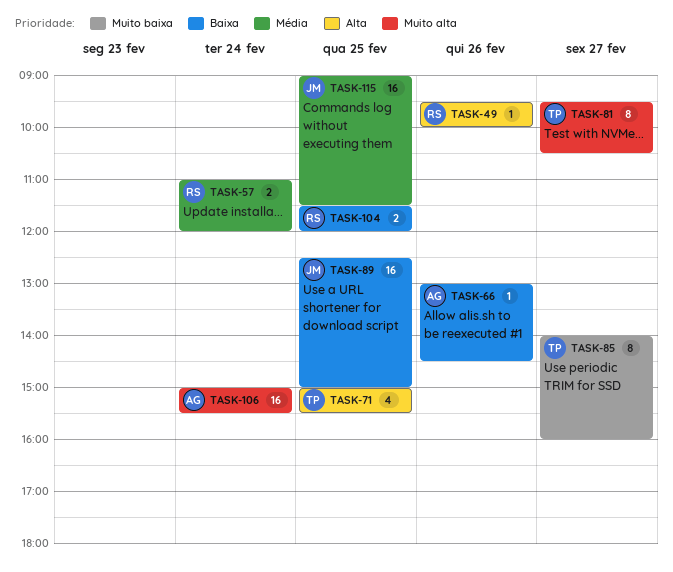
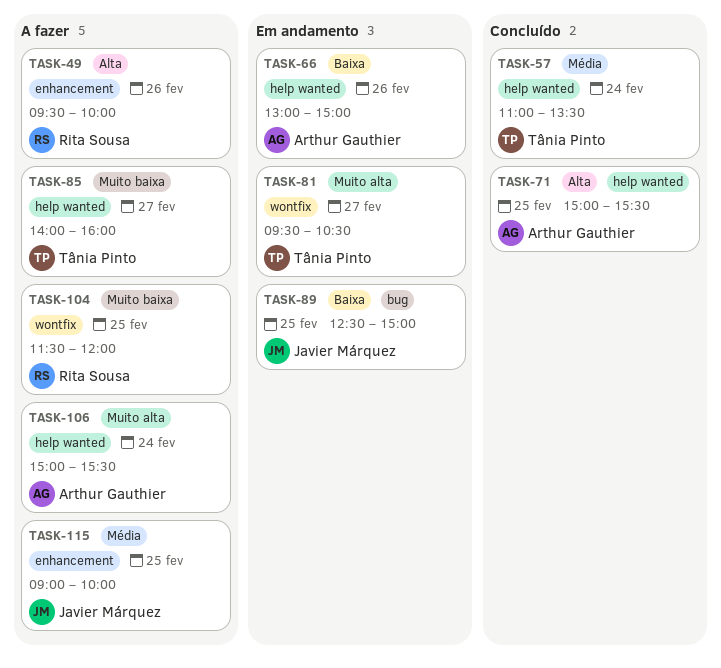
TASK-57, owner: Rita Sousa -> Tânia Pinto
TASK-57, ends: 12:00 -> 13:30
TASK-66, ends: 14:30 -> 15:00
TASK-71, owner: Tânia Pinto -> Arthur Gauthier
TASK-104, priority: Baixa -> Muito baixa
TASK-115, ends: 11:30 -> 10:00

